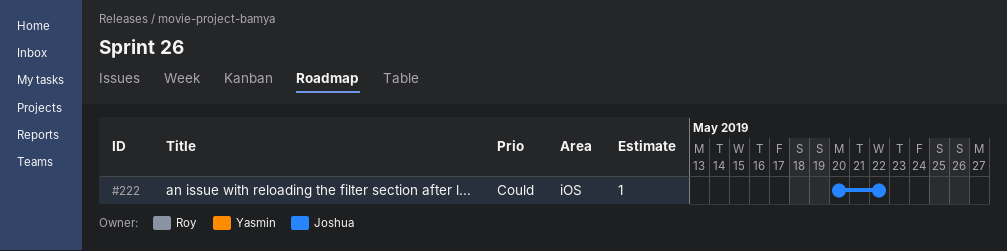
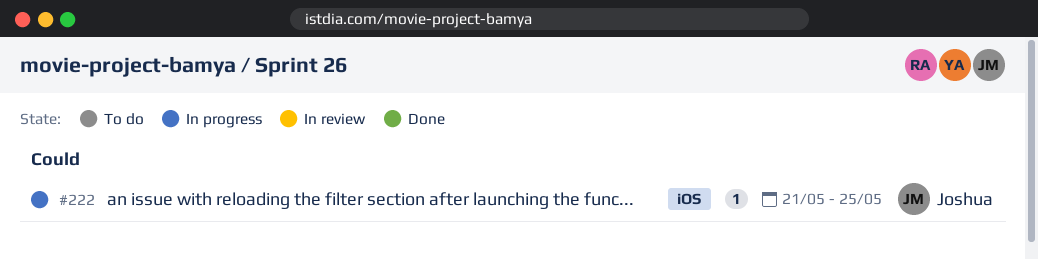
#222, start: May 20 -> May 21
#222, due: May 22 -> May 25

